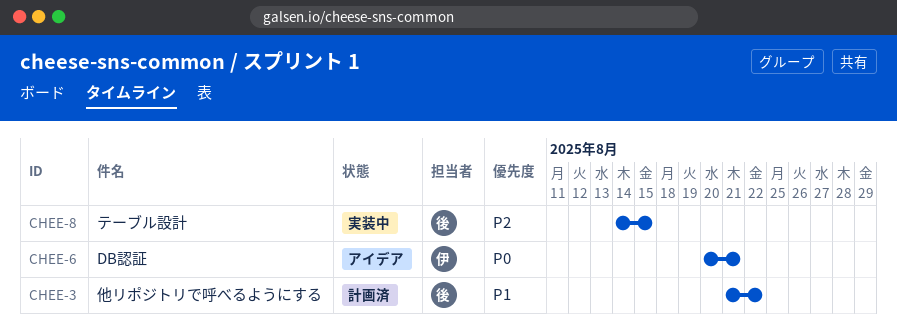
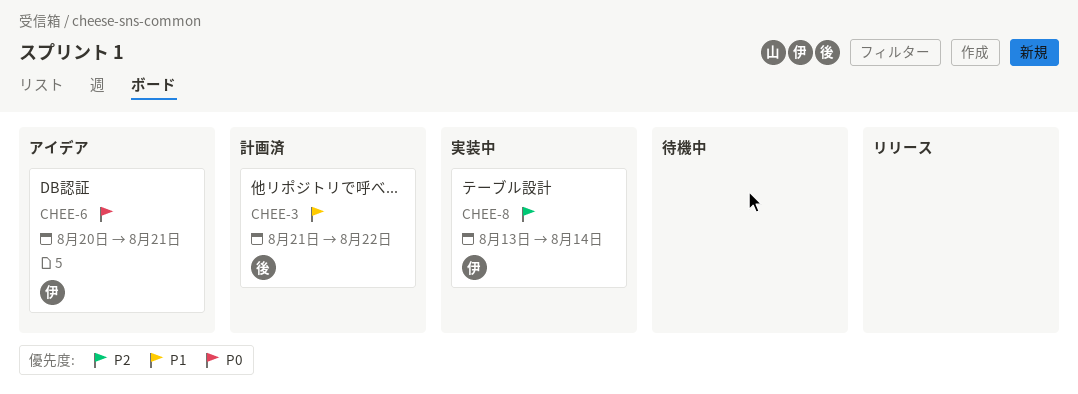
CHEE-8, owner: 後 -> 伊
CHEE-8, start: Aug 14 -> Aug 13
CHEE-8, due: Aug 15 -> Aug 14

